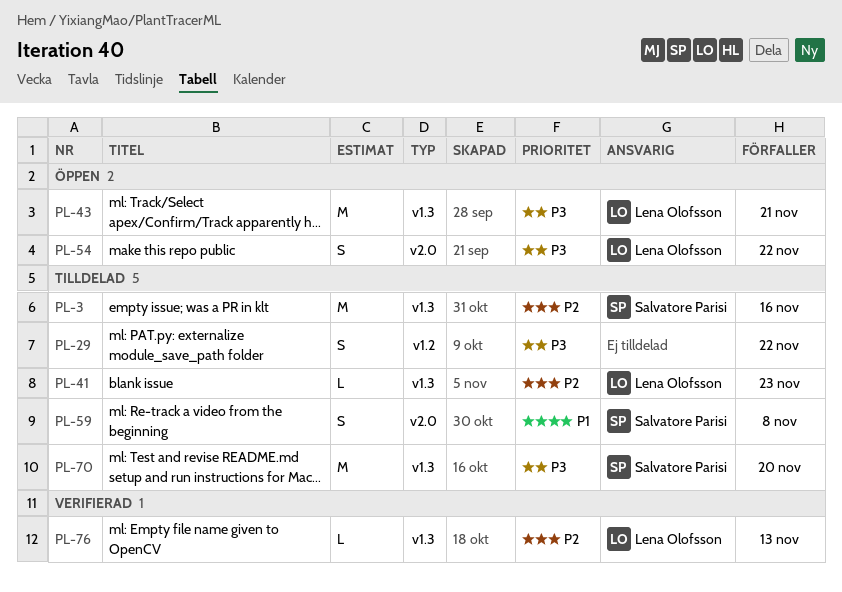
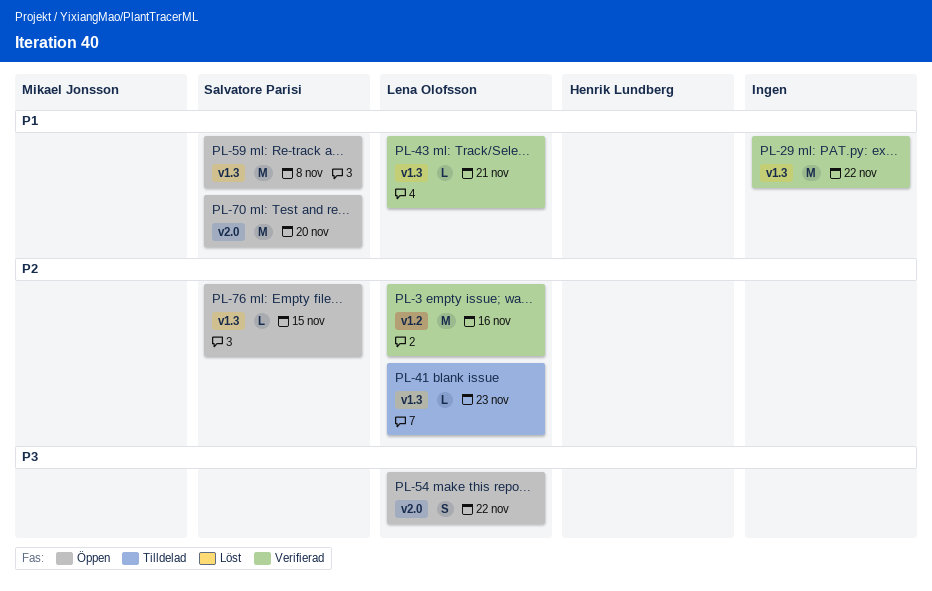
PL-3, status: Tilldelad -> Verifierad
PL-3, owner: Salvatore Parisi -> Lena Olofsson
PL-3, label: v1.3 -> v1.2
PL-29, status: Tilldelad -> Verifierad
PL-29, priority: P3 -> P1
PL-29, label: v1.2 -> v1.3
PL-29, estimate: S -> M
PL-43, status: Öppen -> Verifierad
PL-43, priority: P3 -> P1
PL-43, estimate: M -> L
PL-59, status: Tilldelad -> Öppen
PL-59, label: v2.0 -> v1.3
PL-59, estimate: S -> M
PL-70, status: Tilldelad -> Öppen
PL-70, priority: P3 -> P1
PL-70, label: v1.3 -> v2.0
PL-76, status: Verifierad -> Öppen
PL-76, owner: Lena Olofsson -> Salvatore Parisi
PL-76, due: Nov 13 -> Nov 15

